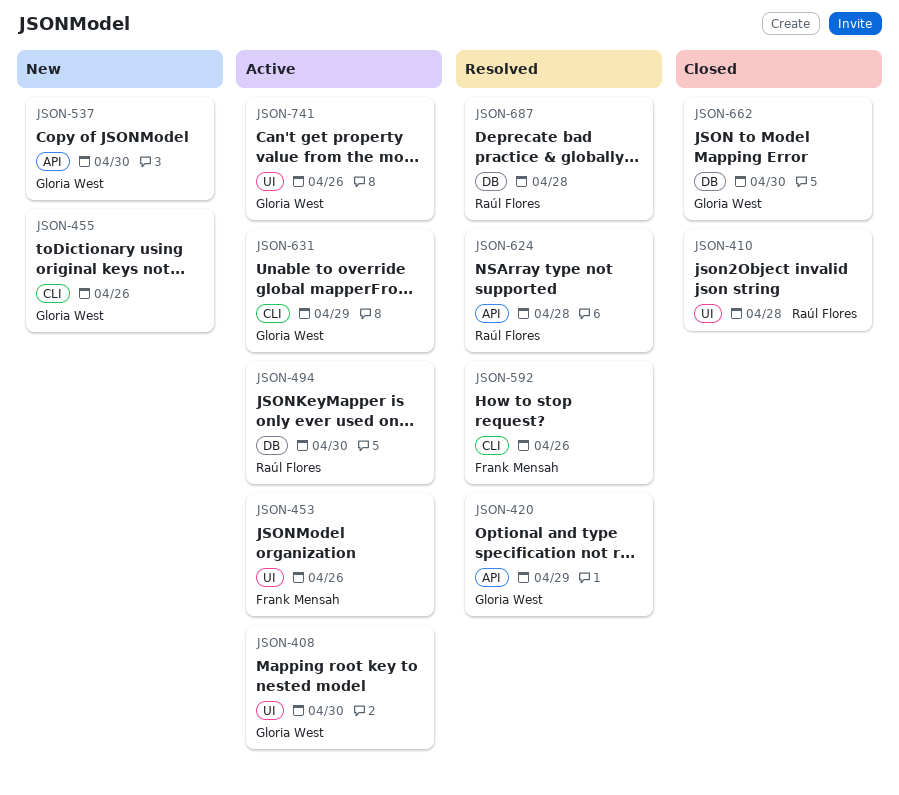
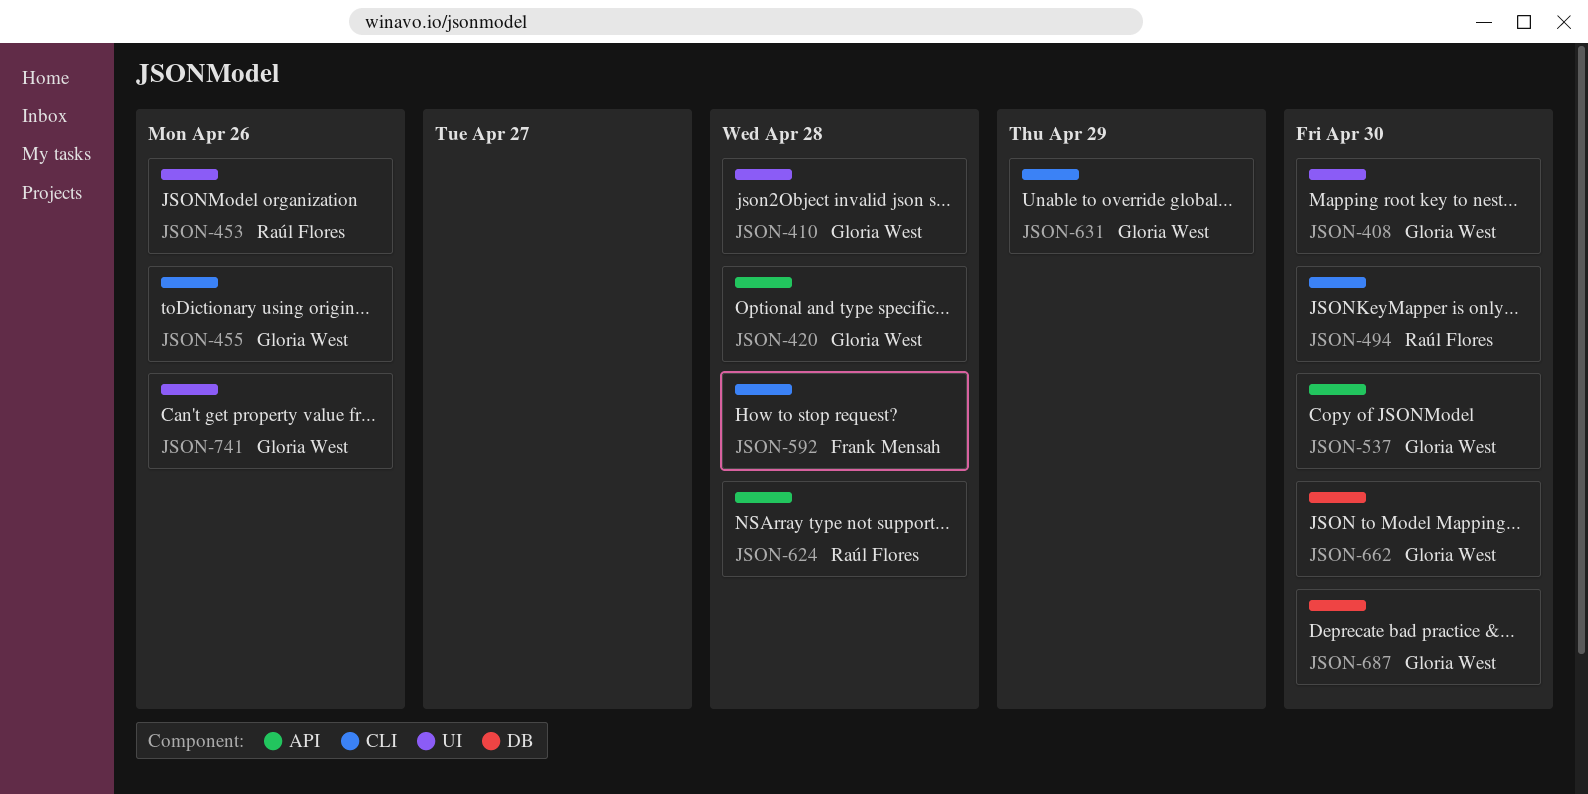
JSON-410, owner: Raúl Flores -> Gloria West
JSON-420, due: Apr 29 -> Apr 28
JSON-453, owner: Frank Mensah -> Raúl Flores
JSON-494, label: DB -> CLI
JSON-592, due: Apr 26 -> Apr 28
JSON-687, owner: Raúl Flores -> Gloria West
JSON-687, due: Apr 28 -> Apr 30

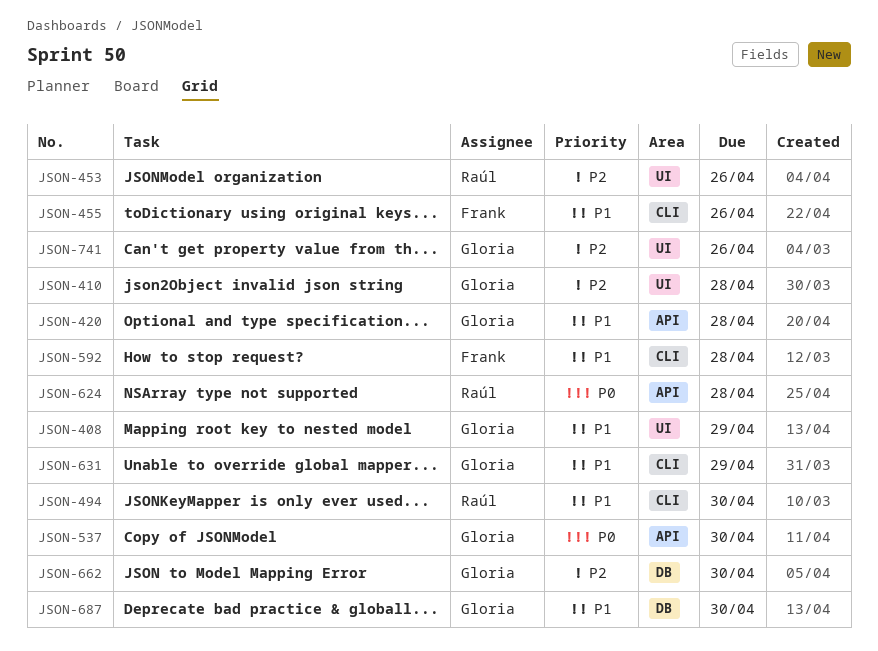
JSON-408, due: Apr 30 -> Apr 29
JSON-455, owner: Gloria West -> Frank Mensah

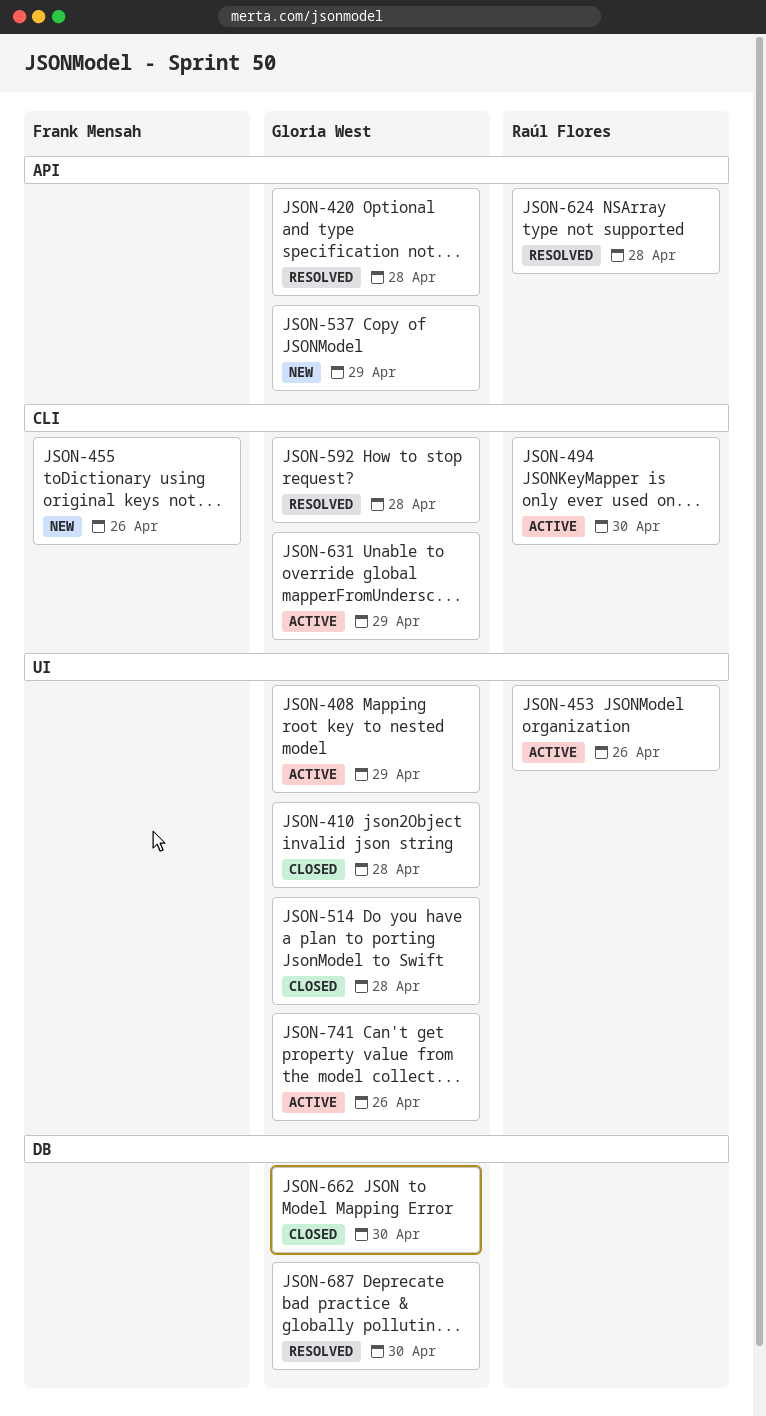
JSON-514: none -> present
JSON-537, due: Apr 30 -> Apr 29
JSON-592, owner: Frank Mensah -> Gloria West

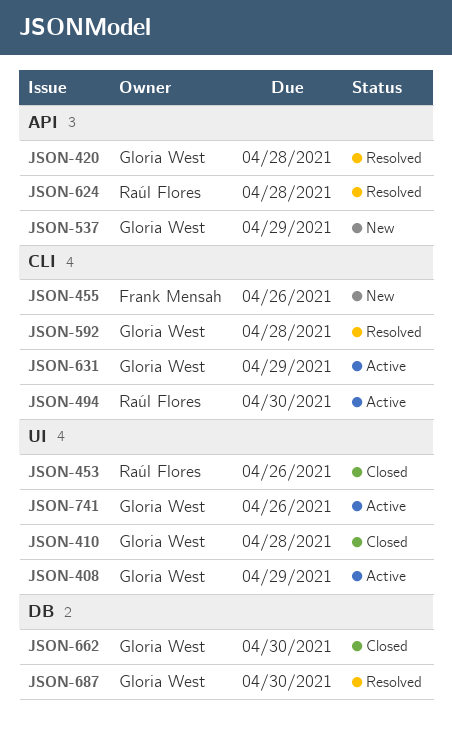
JSON-453, status: Active -> Closed
JSON-514: present -> none

